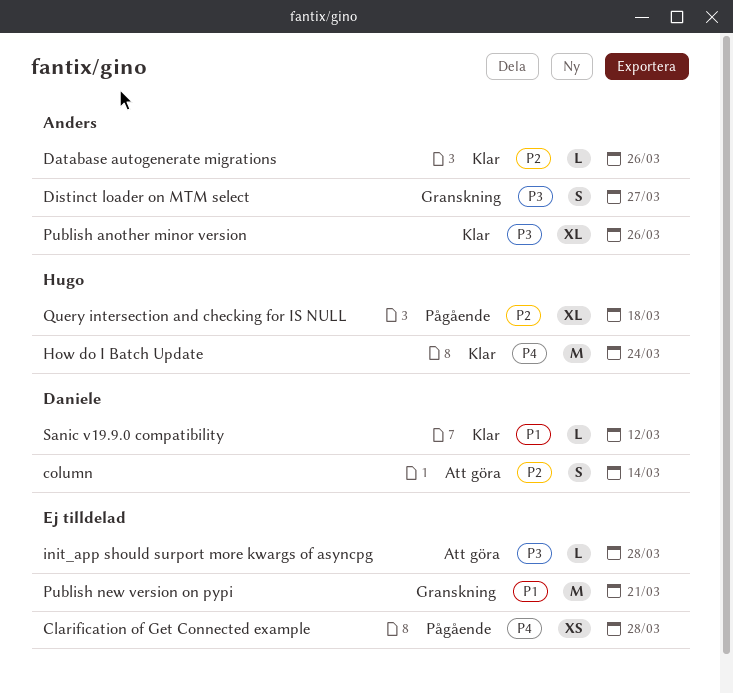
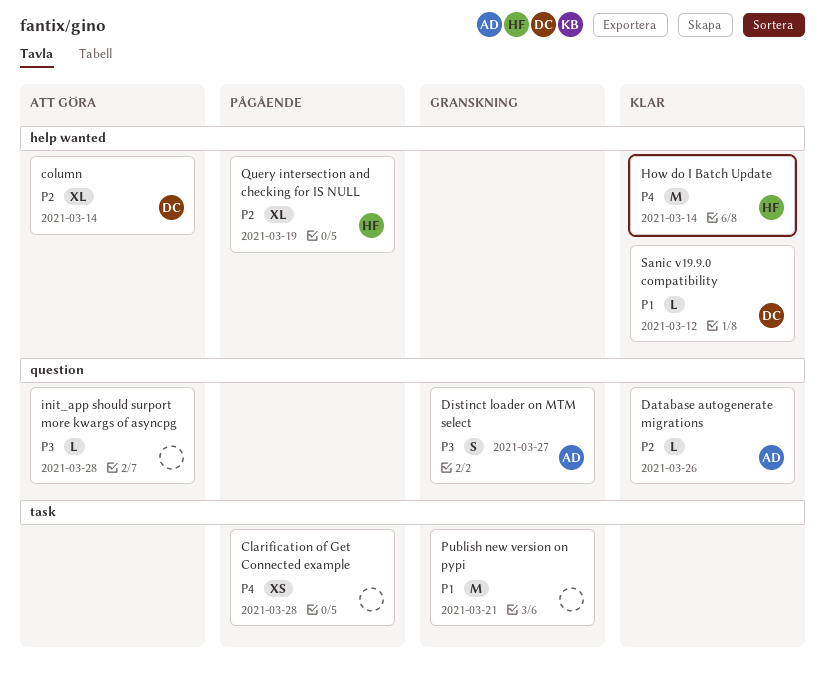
column, estimate: S -> XL
How do I Batch Update, due: Mar 24 -> Mar 14
Publish another minor version: present -> none
Query intersection and checking for IS NULL, due: Mar 18 -> Mar 19

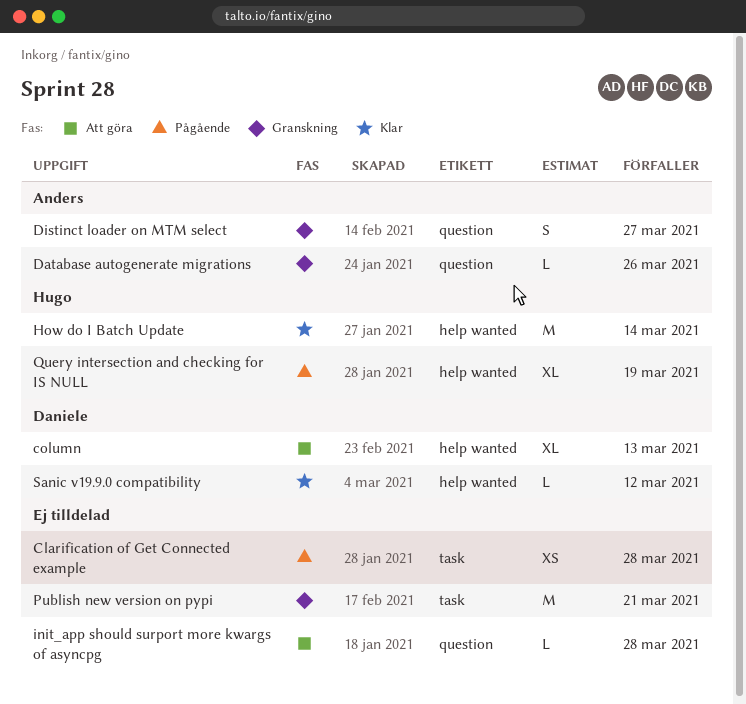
column, due: Mar 14 -> Mar 13
Database autogenerate migrations, status: Klar -> Granskning

